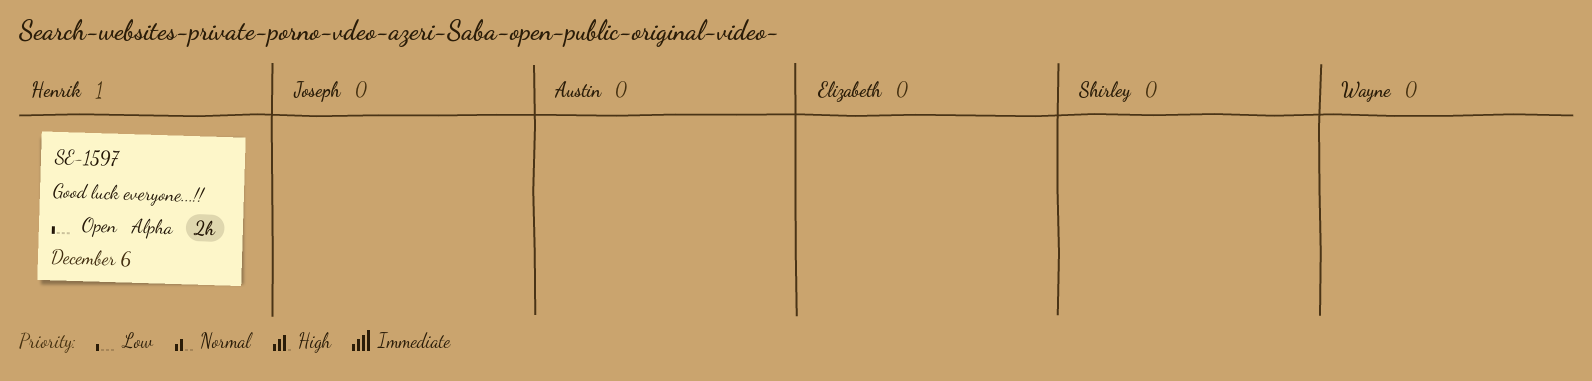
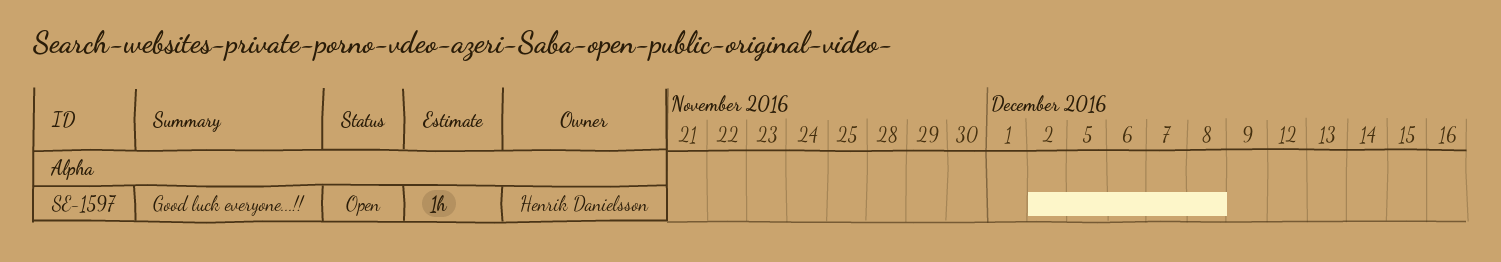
SE-1597, estimate: 2h -> 1h
SE-1597, due: Dec 6 -> Dec 8

